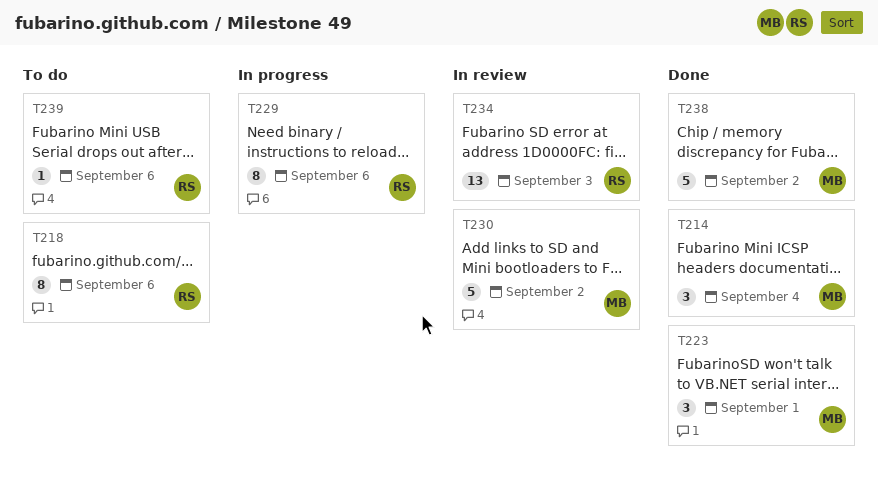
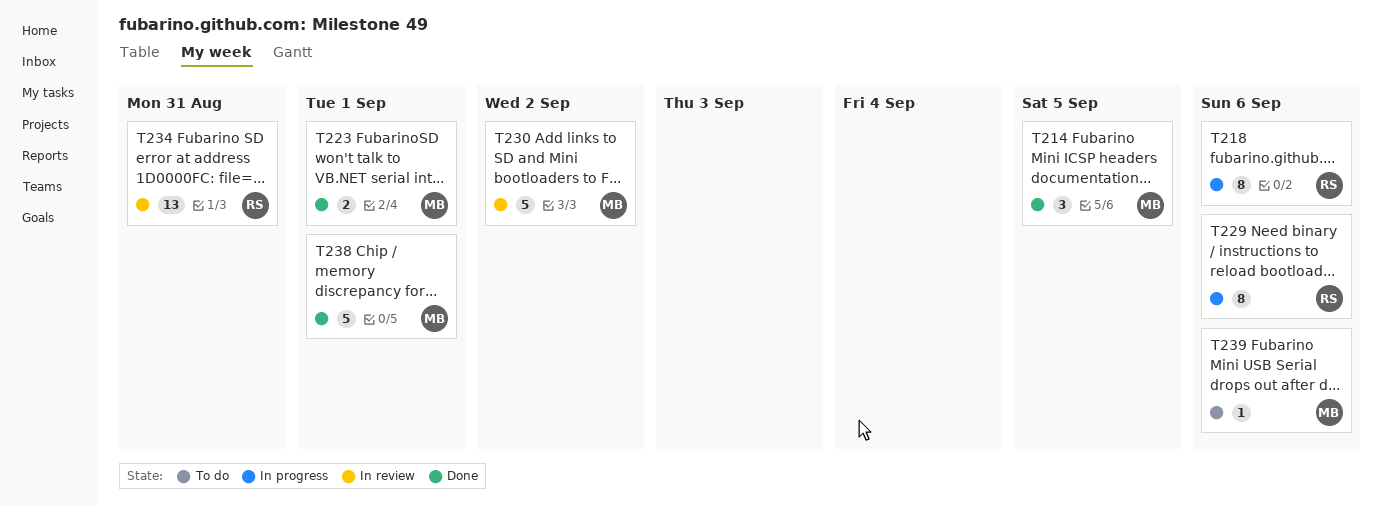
T214, due: Sep 4 -> Sep 5
T218, status: To do -> In progress
T223, estimate: 3 -> 2
T234, due: Sep 3 -> Aug 31
T238, due: Sep 2 -> Sep 1
T239, owner: RS -> MB

